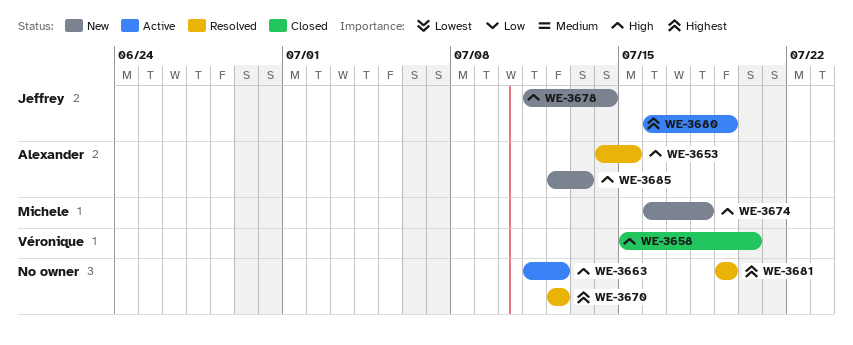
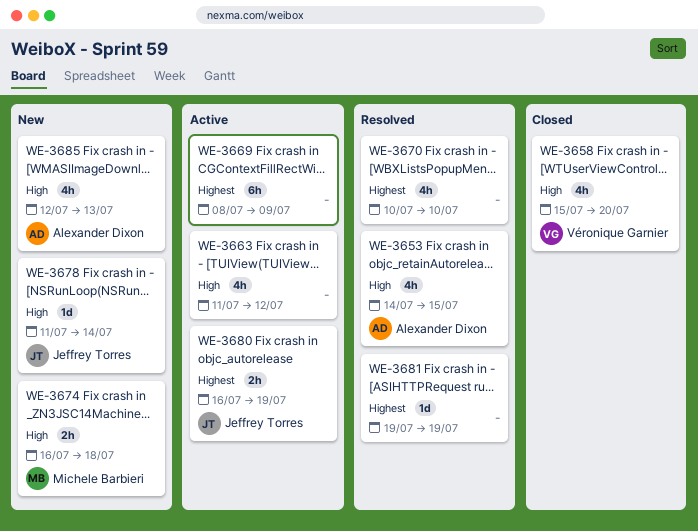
WE-3669: none -> present
WE-3670, start: Jul 12 -> Jul 10
WE-3670, due: Jul 12 -> Jul 10

